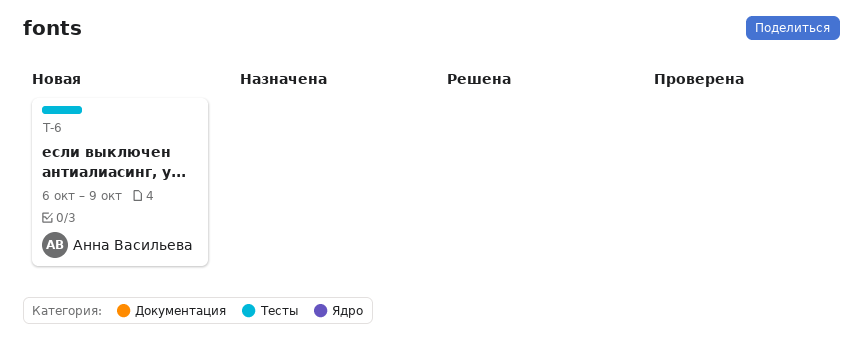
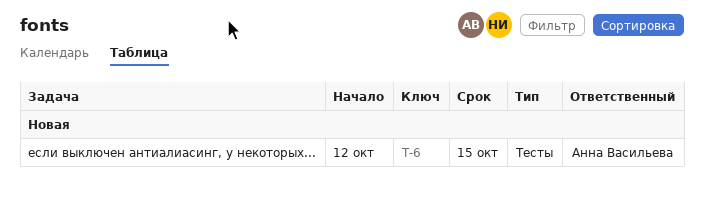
T-6, start: Oct 6 -> Oct 12
T-6, due: Oct 9 -> Oct 15

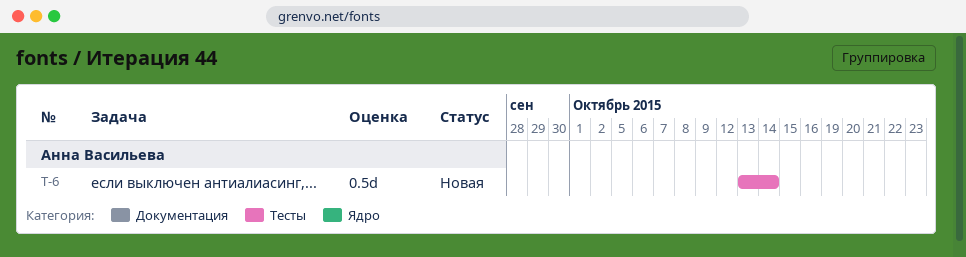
T-6, start: Oct 12 -> Oct 13
T-6, due: Oct 15 -> Oct 14

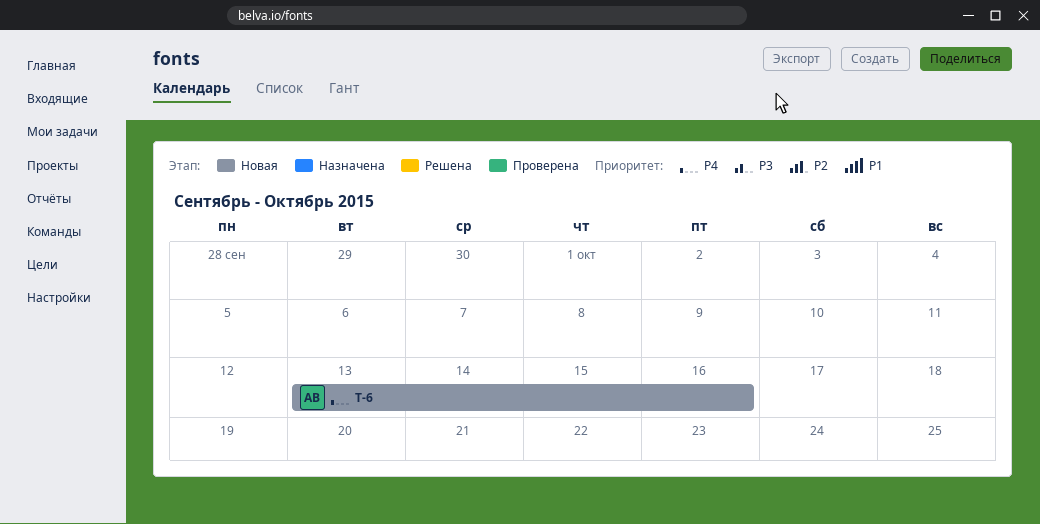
T-6, due: Oct 14 -> Oct 16

